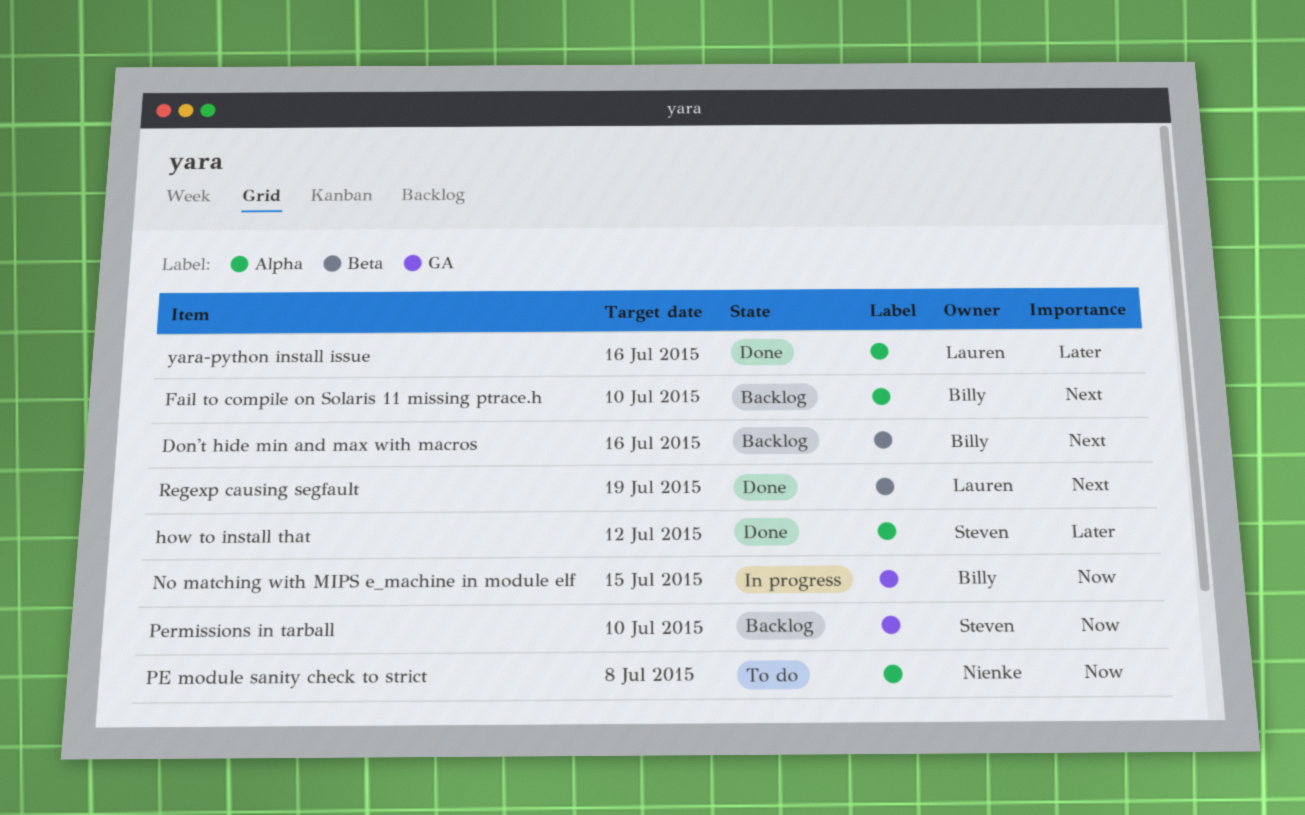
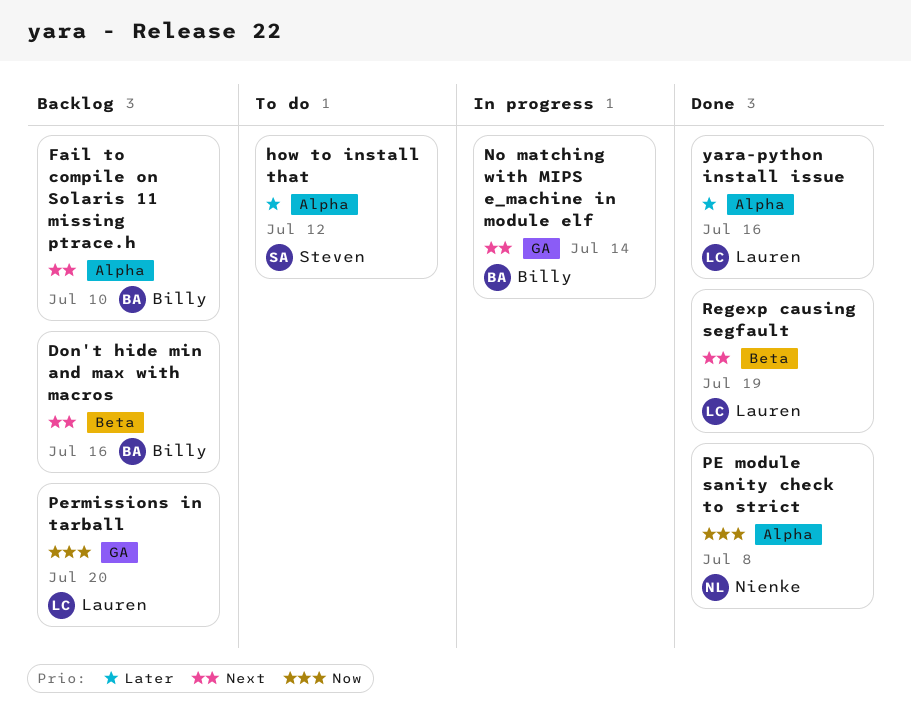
how to install that, status: Done -> To do
No matching with MIPS e_machine in module elf, priority: Now -> Next
No matching with MIPS e_machine in module elf, due: Jul 15 -> Jul 14
PE module sanity check to strict, status: To do -> Done
Permissions in tarball, owner: Steven -> Lauren
Permissions in tarball, due: Jul 10 -> Jul 20

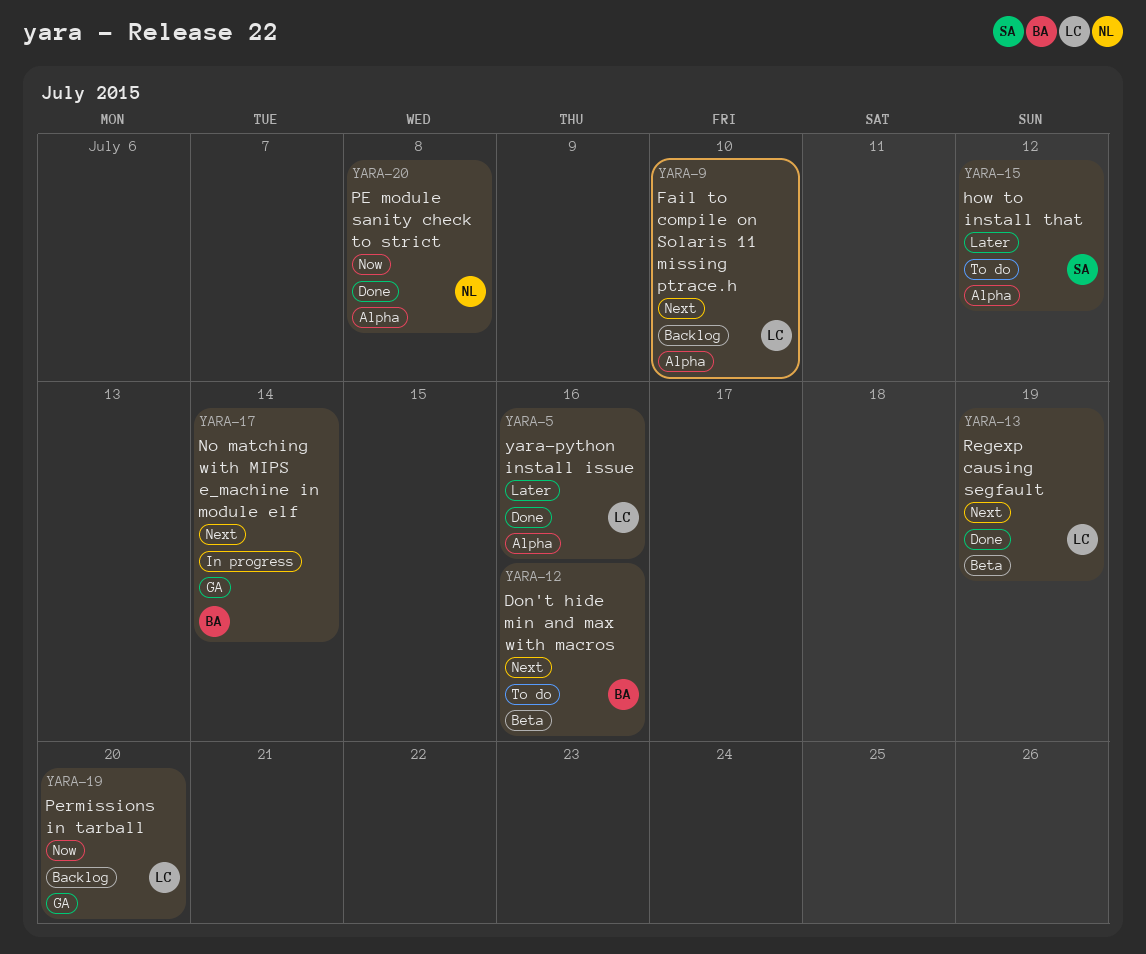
Don't hide min and max with macros, status: Backlog -> To do
Fail to compile on Solaris 11 missing ptrace.h, owner: Billy -> Lauren

